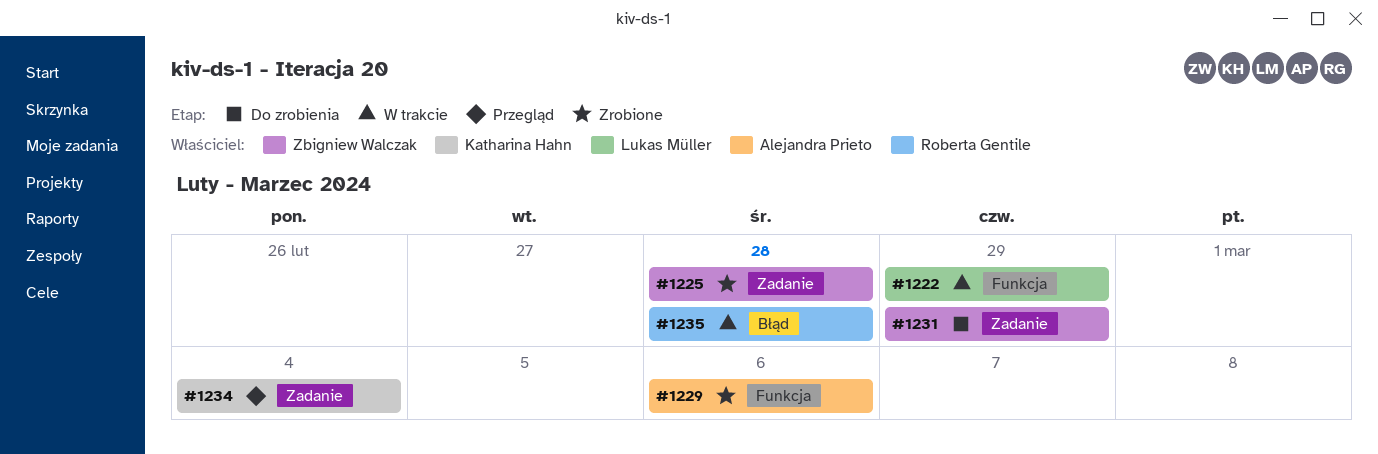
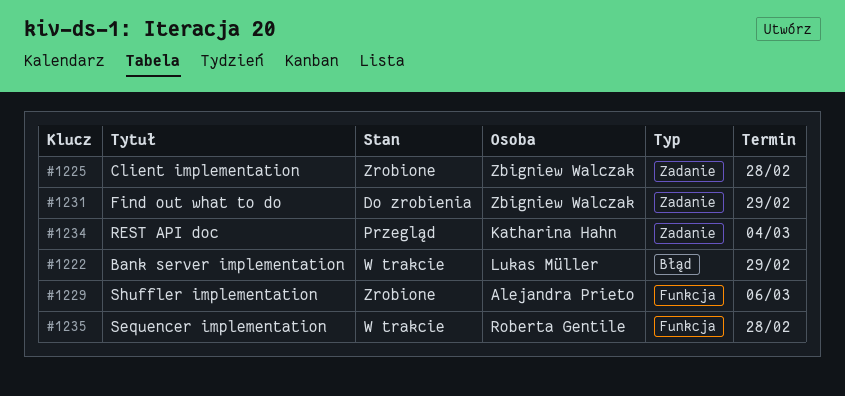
#1222, label: Funkcja -> Błąd
#1235, label: Błąd -> Funkcja

